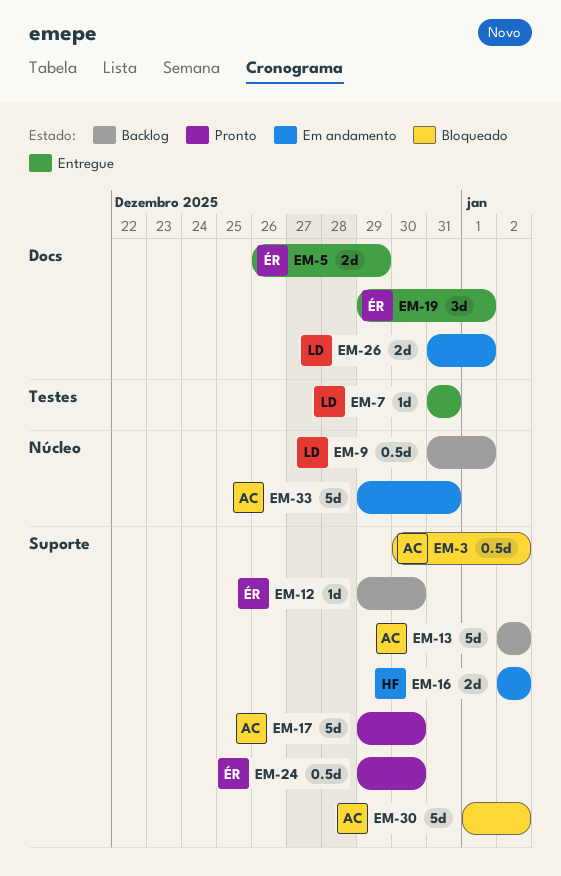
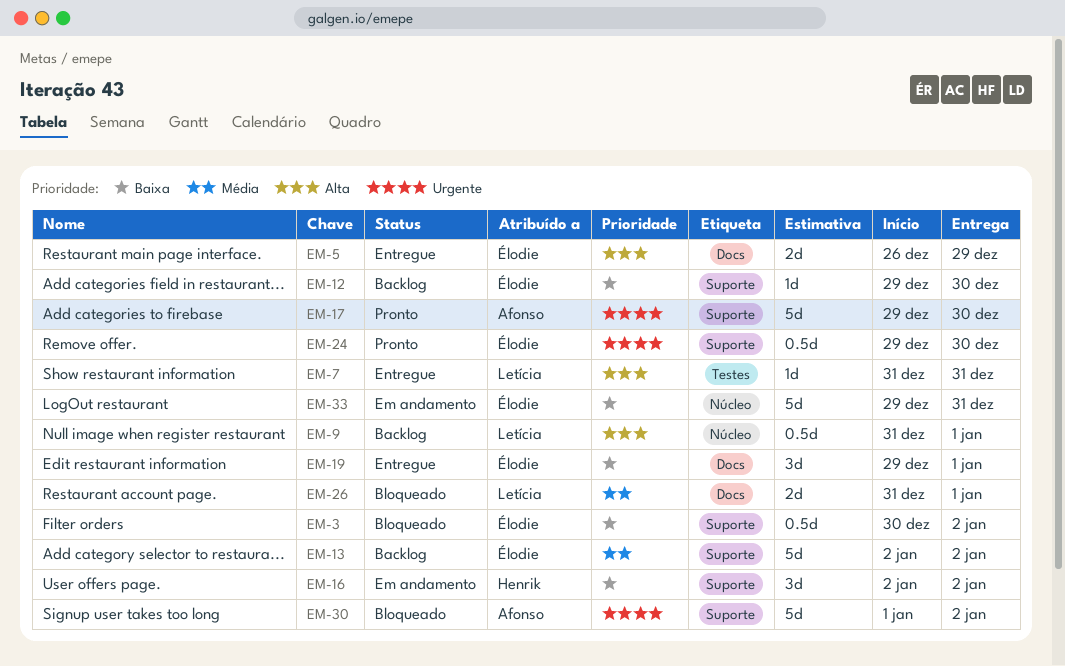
EM-3, owner: Afonso -> Élodie
EM-13, owner: Afonso -> Élodie
EM-16, estimate: 2d -> 3d
EM-26, status: Em andamento -> Bloqueado
EM-33, owner: Afonso -> Élodie

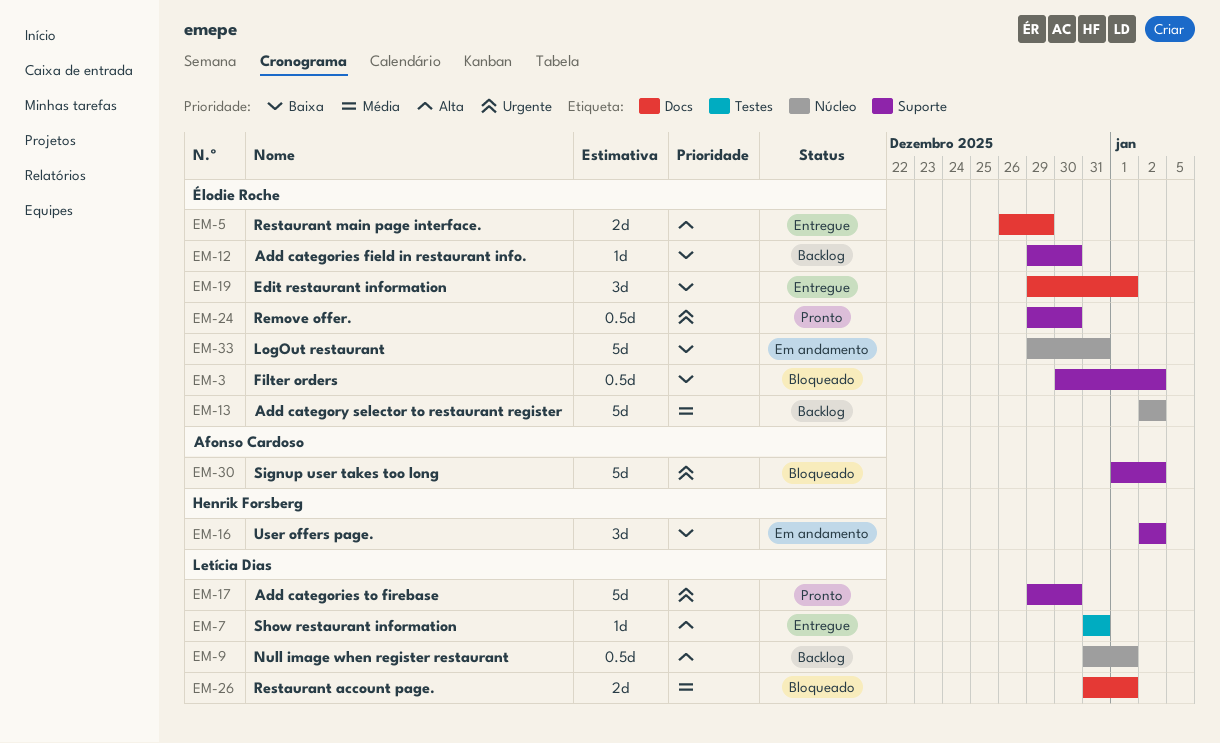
EM-13, label: Suporte -> Núcleo
EM-17, owner: Afonso Cardoso -> Letícia Dias

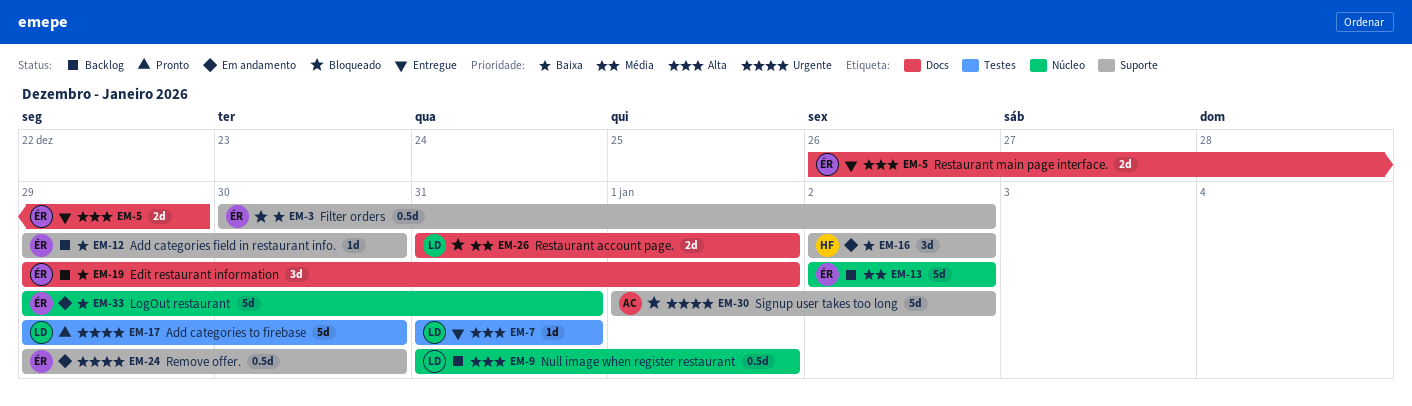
EM-17, label: Suporte -> Testes
EM-19, status: Entregue -> Backlog
EM-24, status: Pronto -> Em andamento

